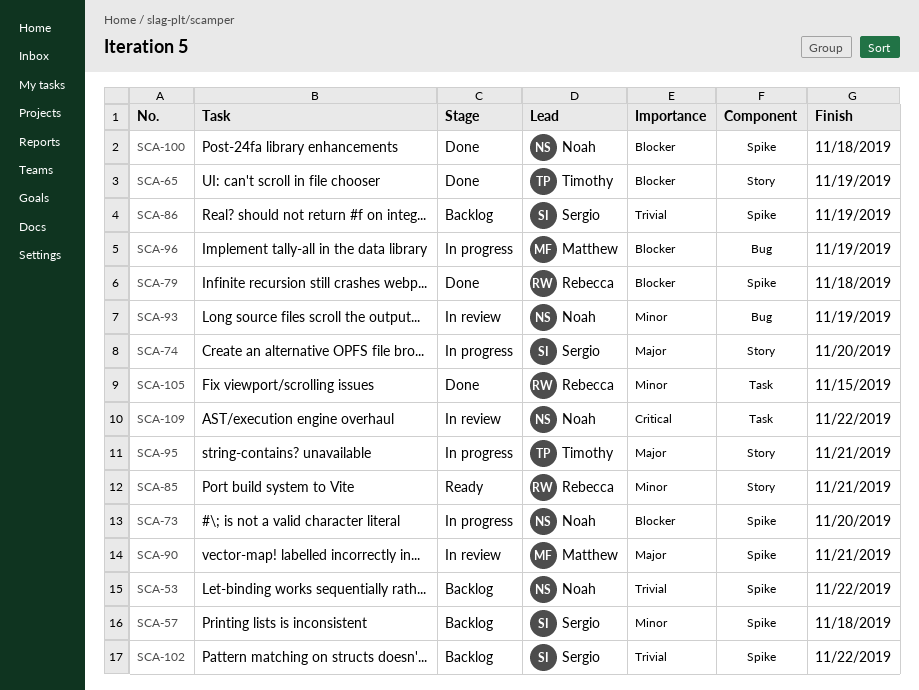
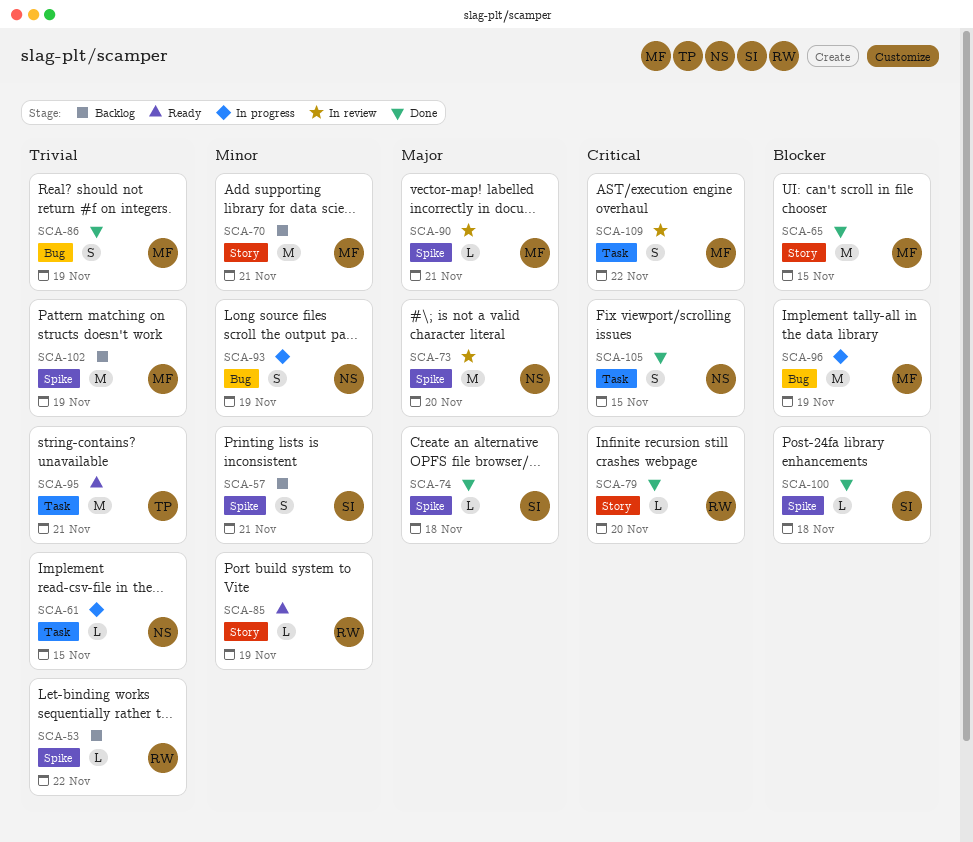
SCA-53, owner: Noah -> Rebecca
SCA-57, due: Nov 18 -> Nov 21
SCA-61: none -> present
SCA-65, owner: Timothy -> Matthew
SCA-65, due: Nov 19 -> Nov 15
SCA-70: none -> present
SCA-73, status: In progress -> In review
SCA-73, priority: Blocker -> Major
SCA-74, status: In progress -> Done
SCA-74, label: Story -> Spike
SCA-74, due: Nov 20 -> Nov 18
SCA-79, priority: Blocker -> Critical
SCA-79, label: Spike -> Story
SCA-79, due: Nov 18 -> Nov 20
SCA-85, due: Nov 21 -> Nov 19
SCA-86, status: Backlog -> Done
SCA-86, owner: Sergio -> Matthew
SCA-86, label: Spike -> Bug
SCA-93, status: In review -> In progress
SCA-95, status: In progress -> Ready
SCA-95, priority: Major -> Trivial
SCA-95, label: Story -> Task
SCA-100, owner: Noah -> Sergio
SCA-102, owner: Sergio -> Matthew
SCA-102, due: Nov 22 -> Nov 19
SCA-105, owner: Rebecca -> Noah
SCA-105, priority: Minor -> Critical
SCA-109, owner: Noah -> Matthew

